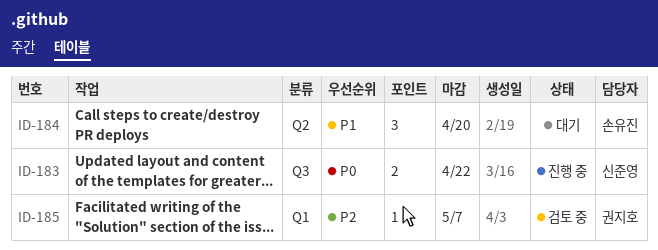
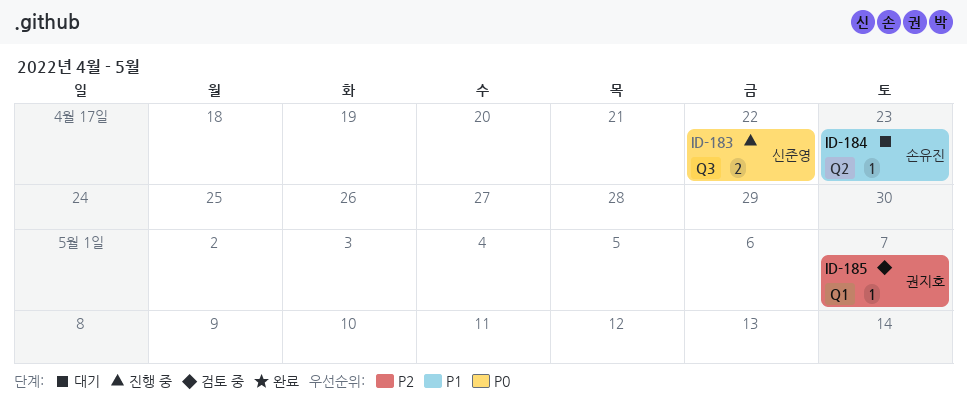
ID-184, estimate: 3 -> 1
ID-184, due: Apr 20 -> Apr 23

